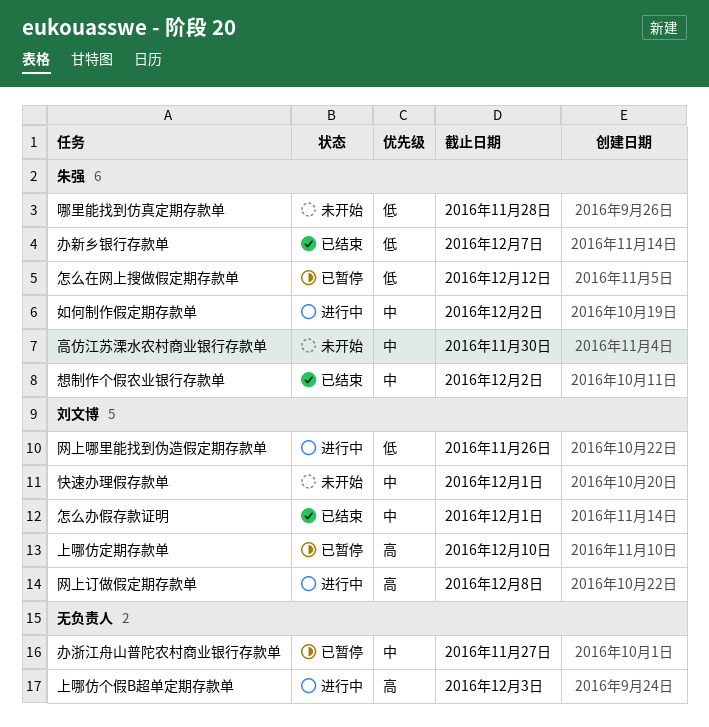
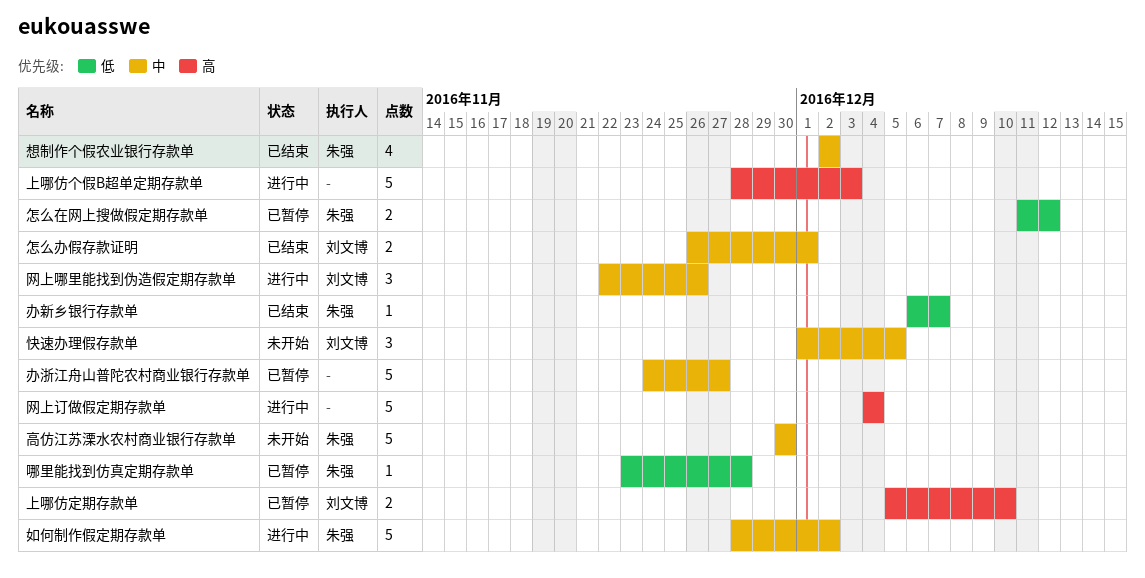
哪里能找到仿真定期存款单, status: 未开始 -> 已暂停
快速办理假存款单, due: Dec 1 -> Dec 5
网上哪里能找到伪造假定期存款单, priority: 低 -> 中
网上订做假定期存款单, owner: 刘文博 -> none
网上订做假定期存款单, due: Dec 8 -> Dec 4

